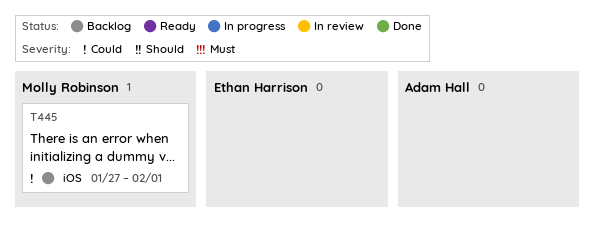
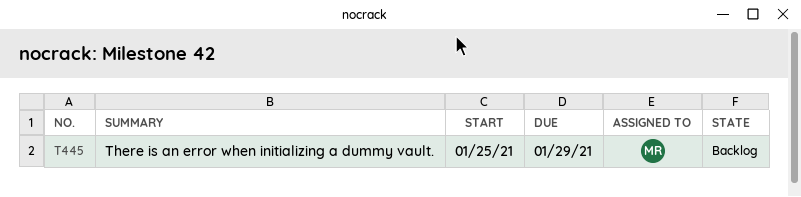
T445, start: Jan 27 -> Jan 25
T445, due: Feb 1 -> Jan 29

